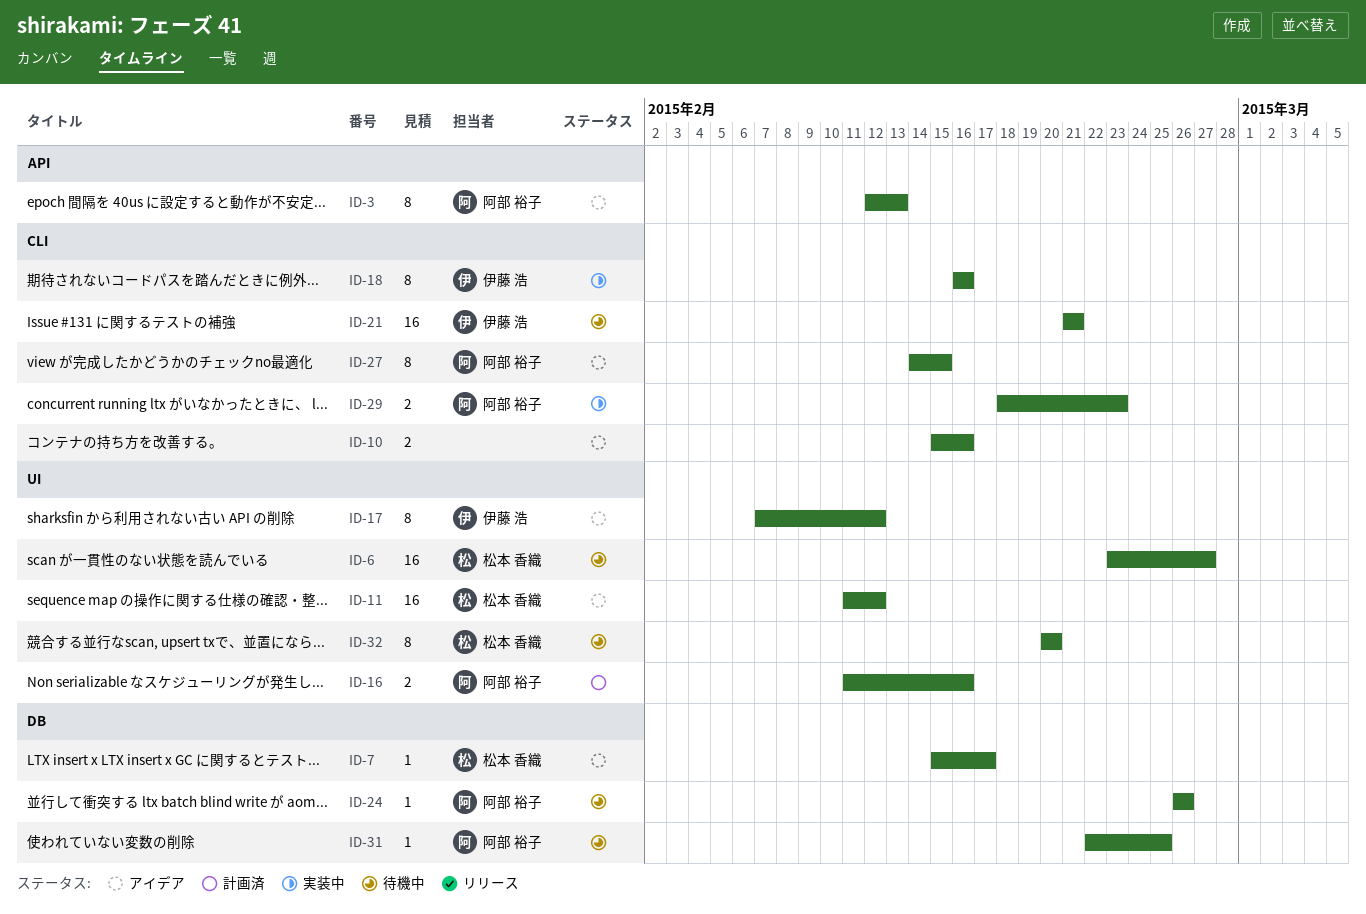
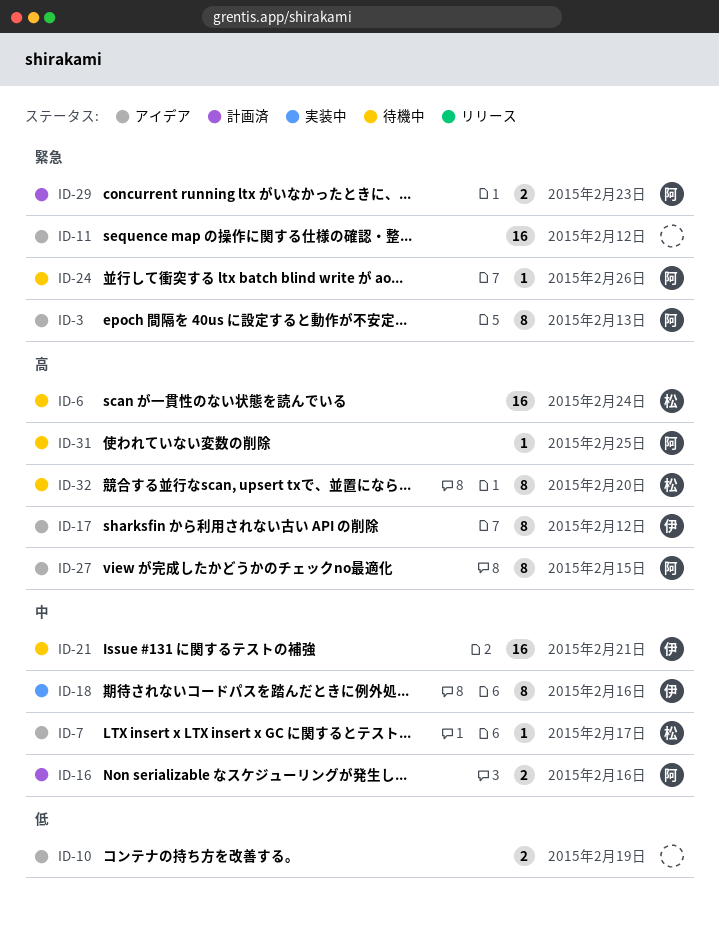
ID-6, due: Feb 27 -> Feb 24
ID-10, due: Feb 16 -> Feb 19
ID-11, owner: 松本 香織 -> none
ID-29, status: 実装中 -> 計画済

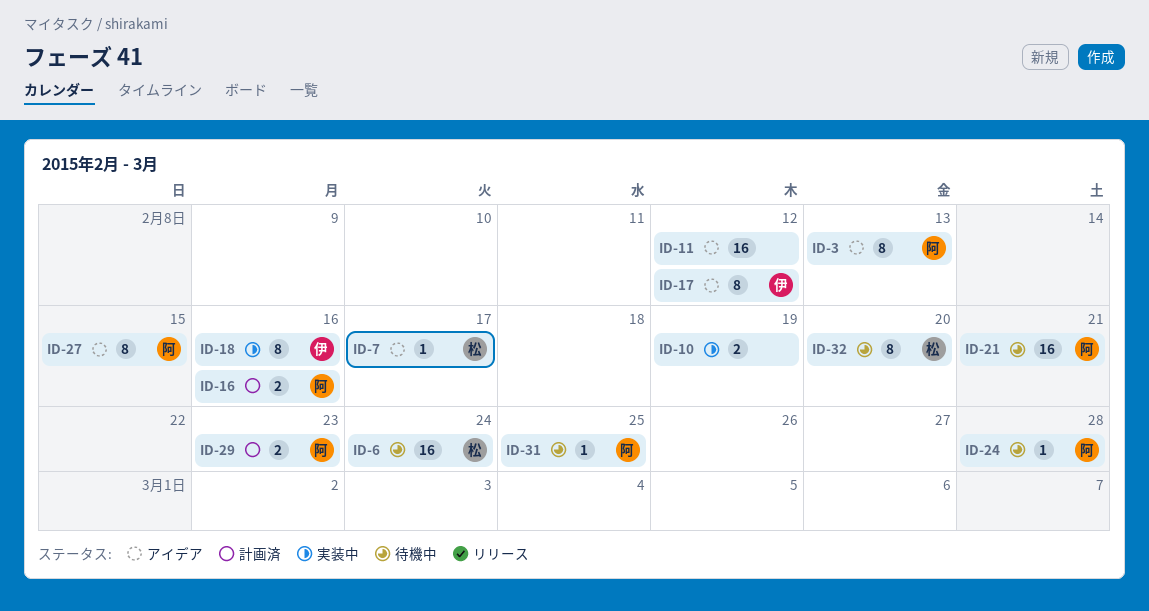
ID-10, status: アイデア -> 実装中
ID-21, owner: 伊 -> 阿
ID-24, due: Feb 26 -> Feb 28

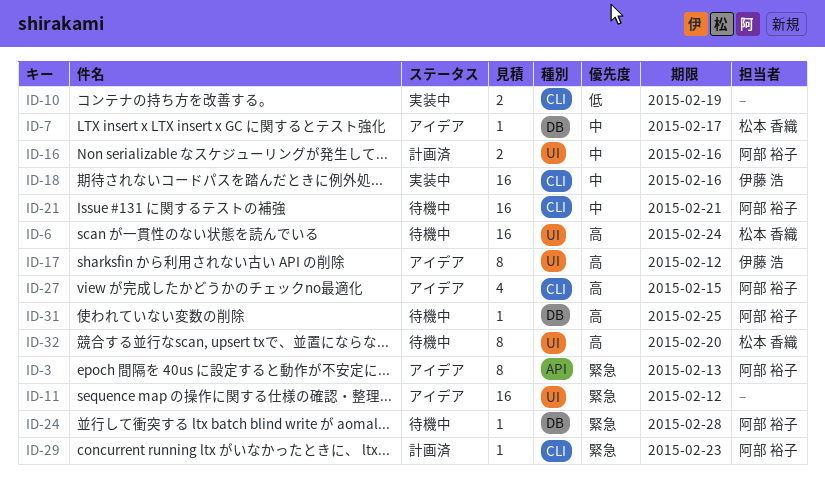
ID-18, estimate: 8 -> 16
ID-27, estimate: 8 -> 4
ID-29, estimate: 2 -> 1

